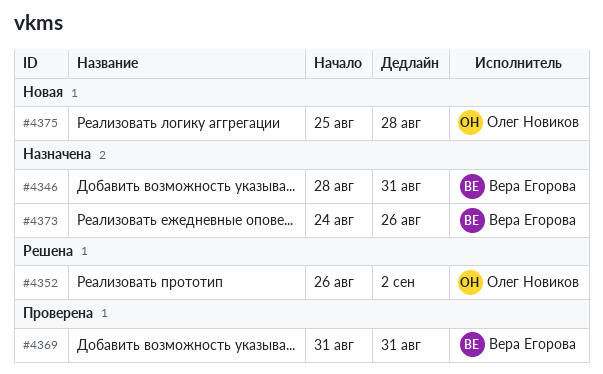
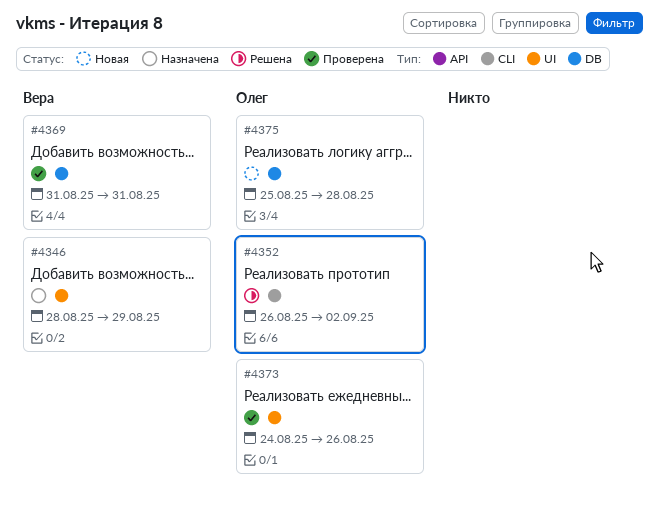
#4346, due: Aug 31 -> Aug 29
#4373, status: Назначена -> Проверена
#4373, owner: Вера Егорова -> Олег Новиков

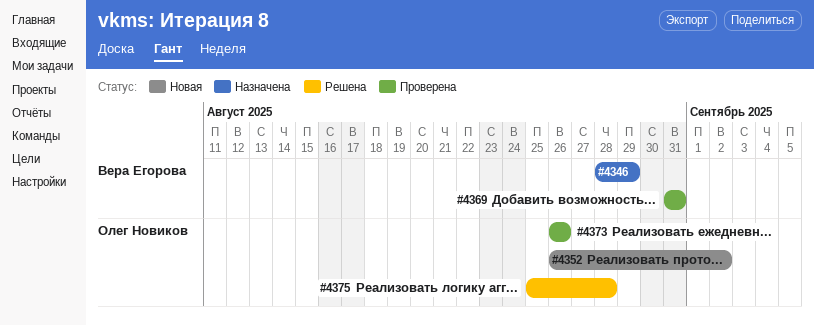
#4352, status: Решена -> Новая
#4373, start: Aug 24 -> Aug 26
#4375, status: Новая -> Решена

